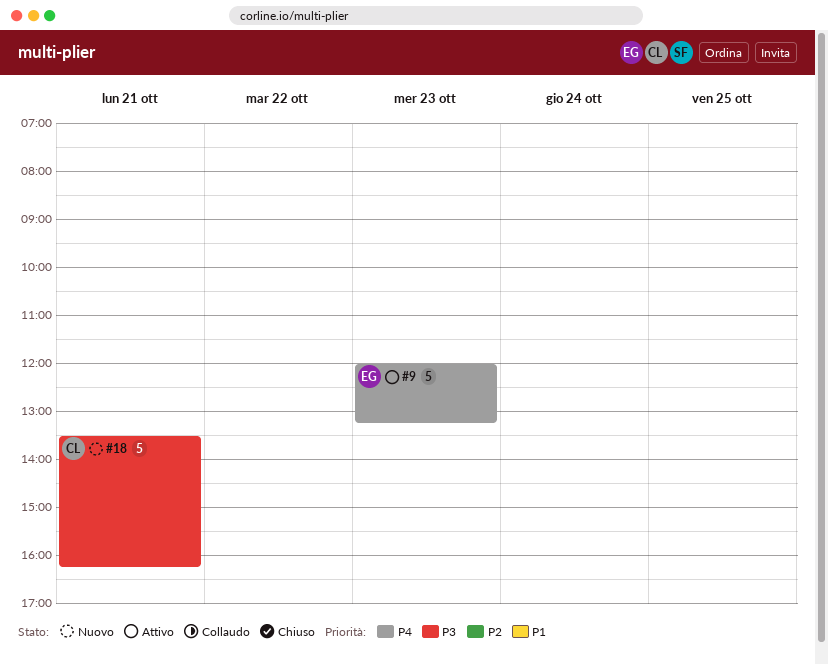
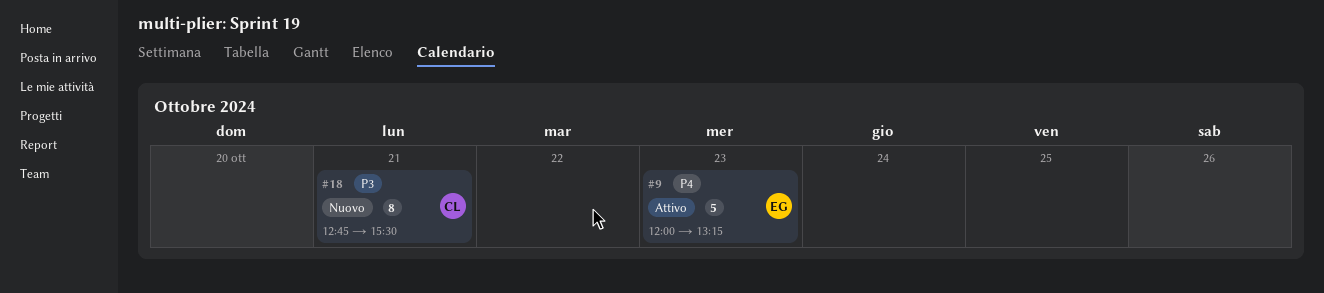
#18, estimate: 5 -> 8
#18, begins: 13:30 -> 12:45
#18, ends: 16:15 -> 15:30

